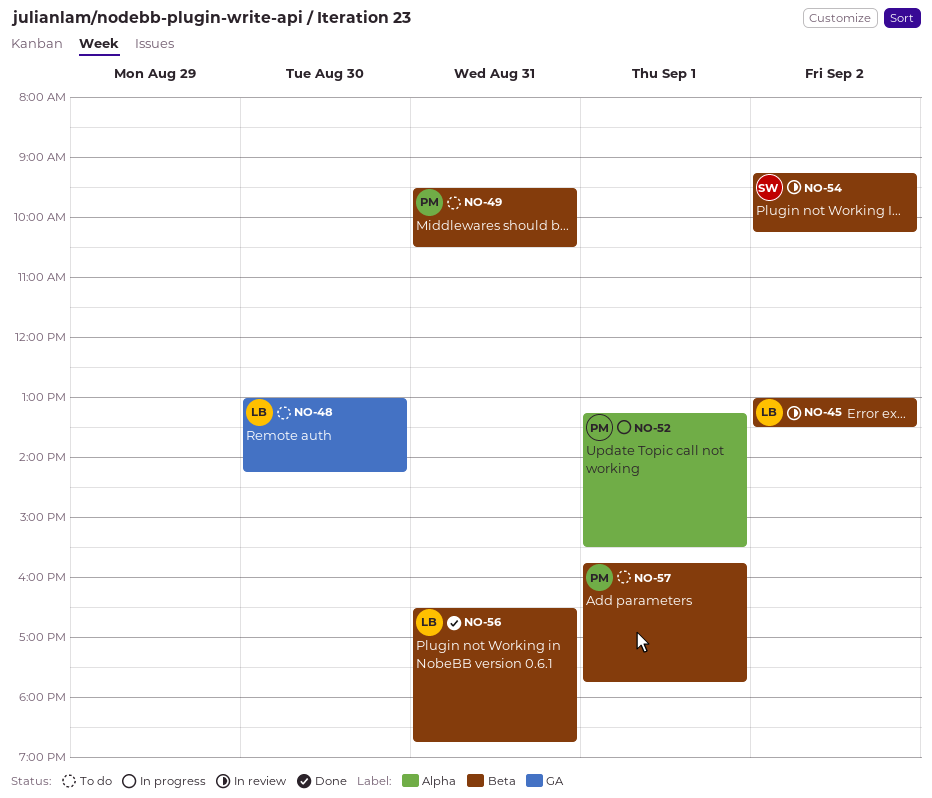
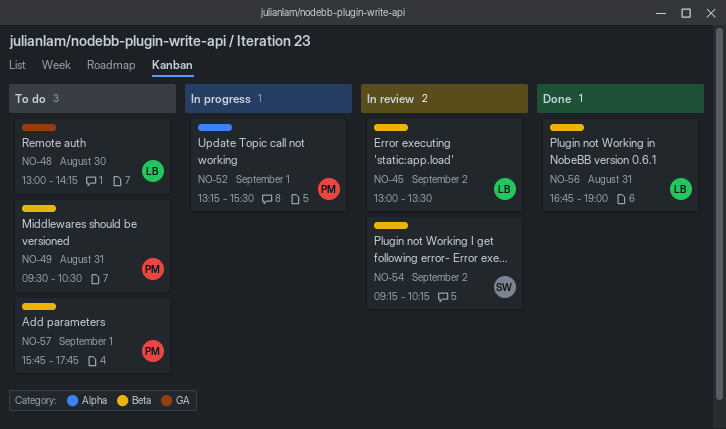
NO-56, begins: 16:30 -> 16:45
NO-56, ends: 18:45 -> 19:00

